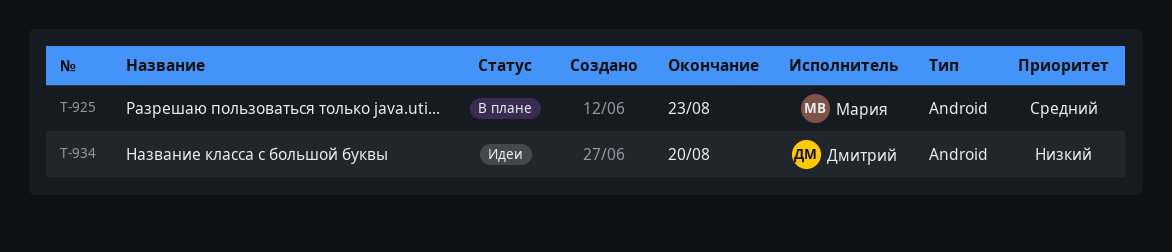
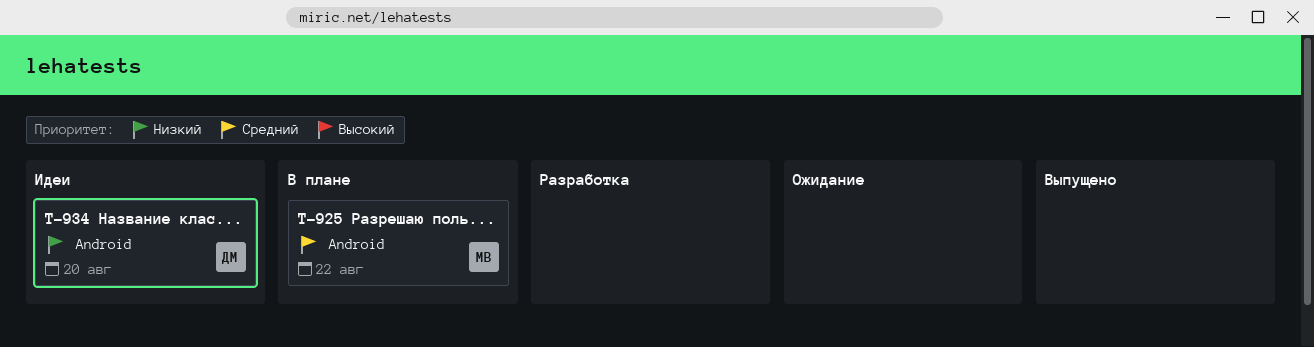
T-925, due: Aug 23 -> Aug 22

